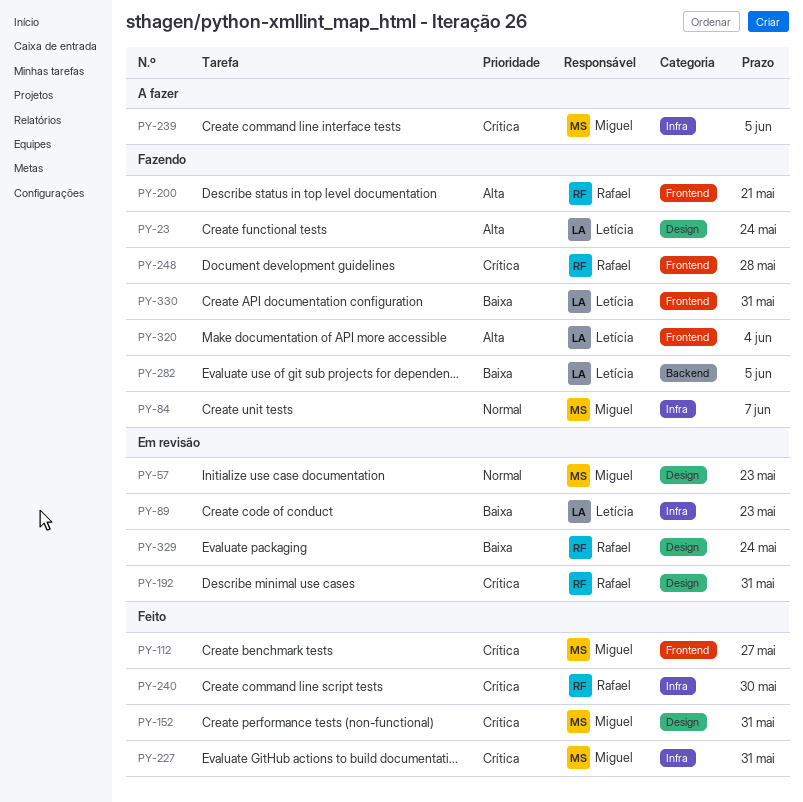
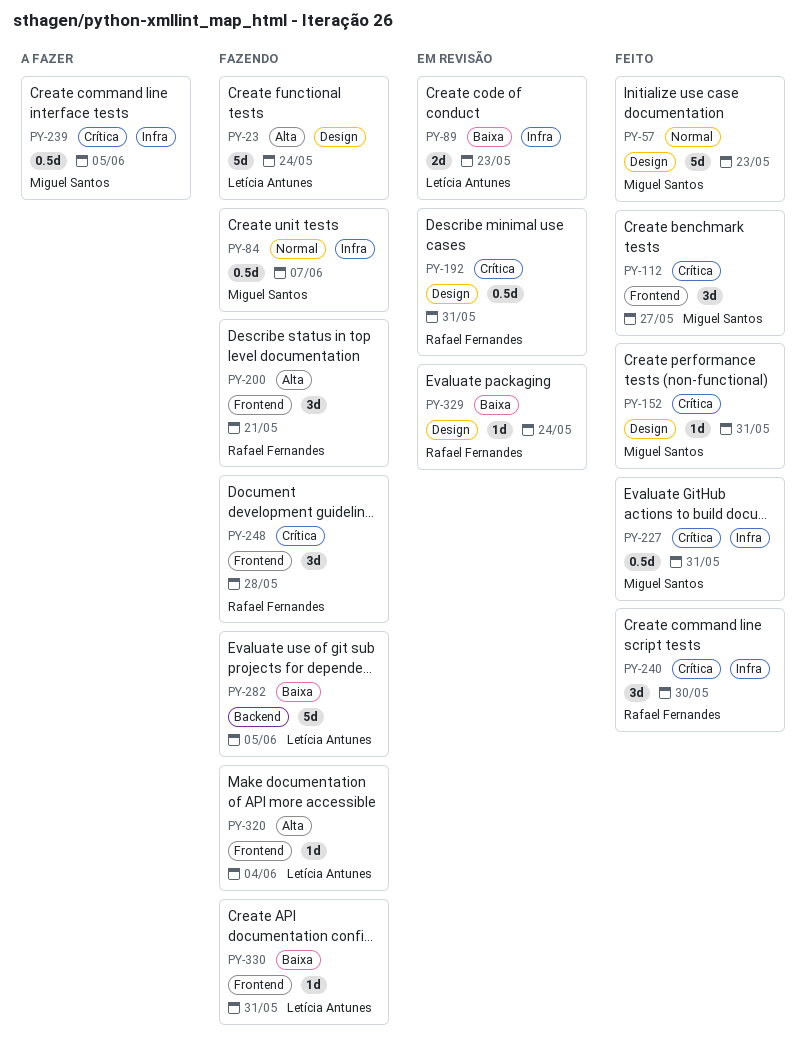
PY-57, status: Em revisão -> Feito

